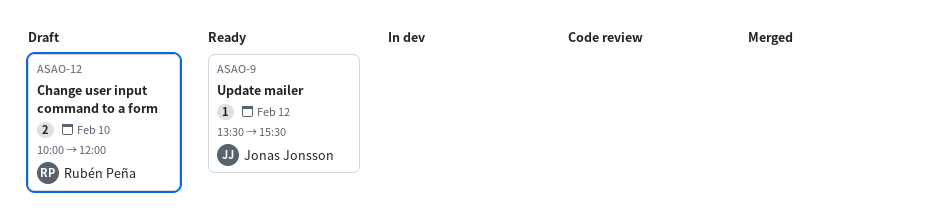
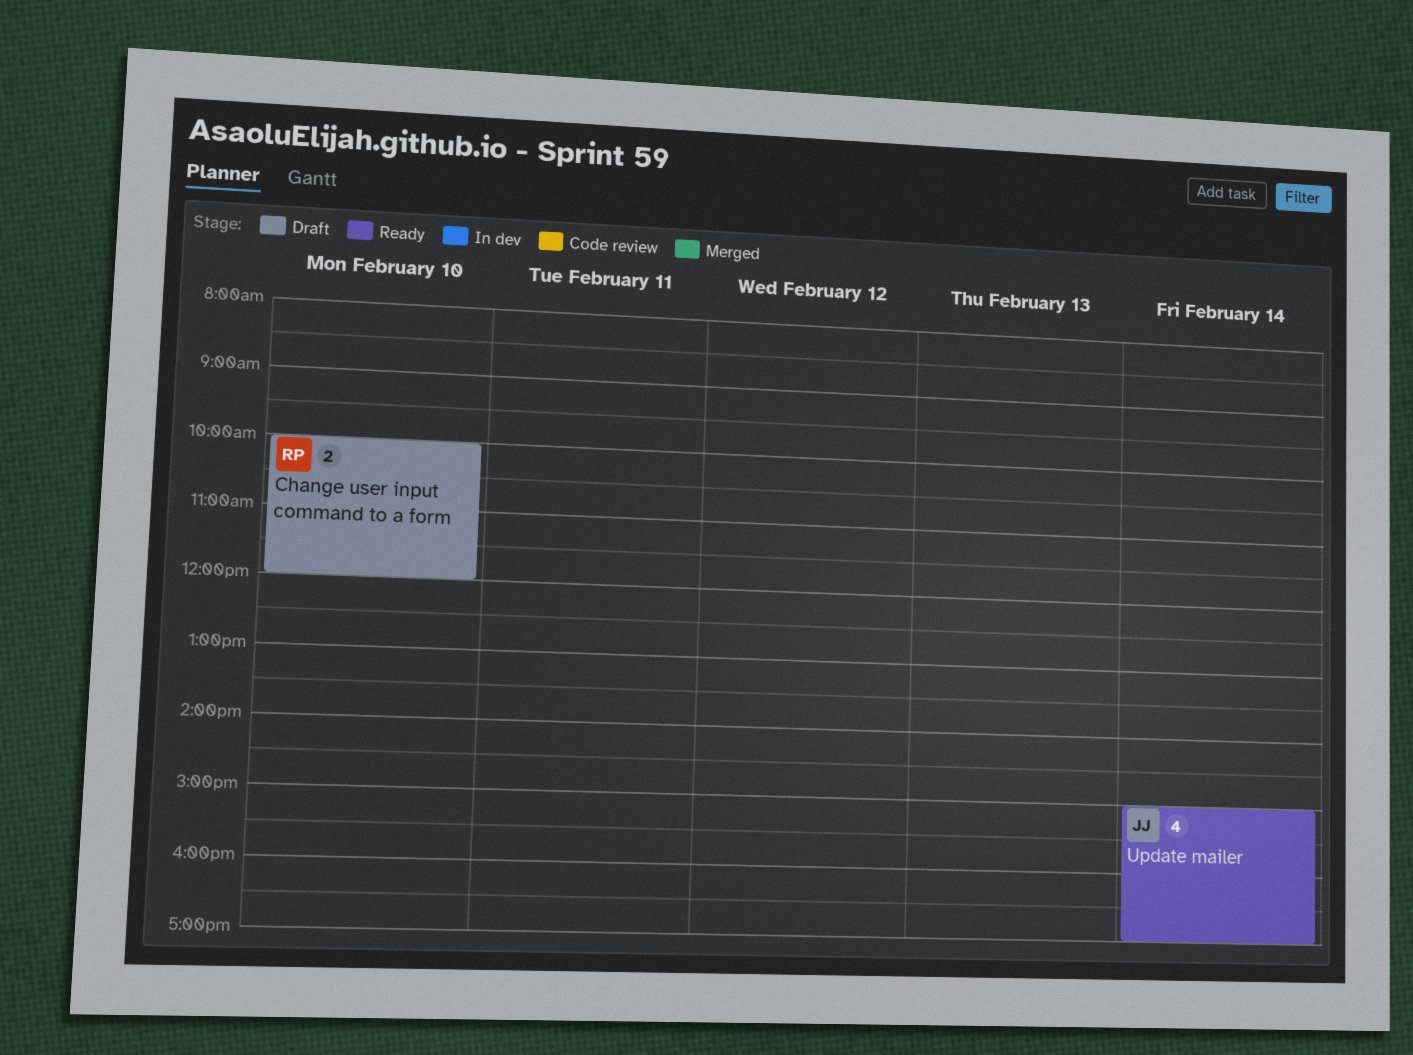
Update mailer, estimate: 1 -> 4
Update mailer, day: Feb 12 -> Feb 14
Update mailer, begins: 13:30 -> 15:00
Update mailer, ends: 15:30 -> 17:00

